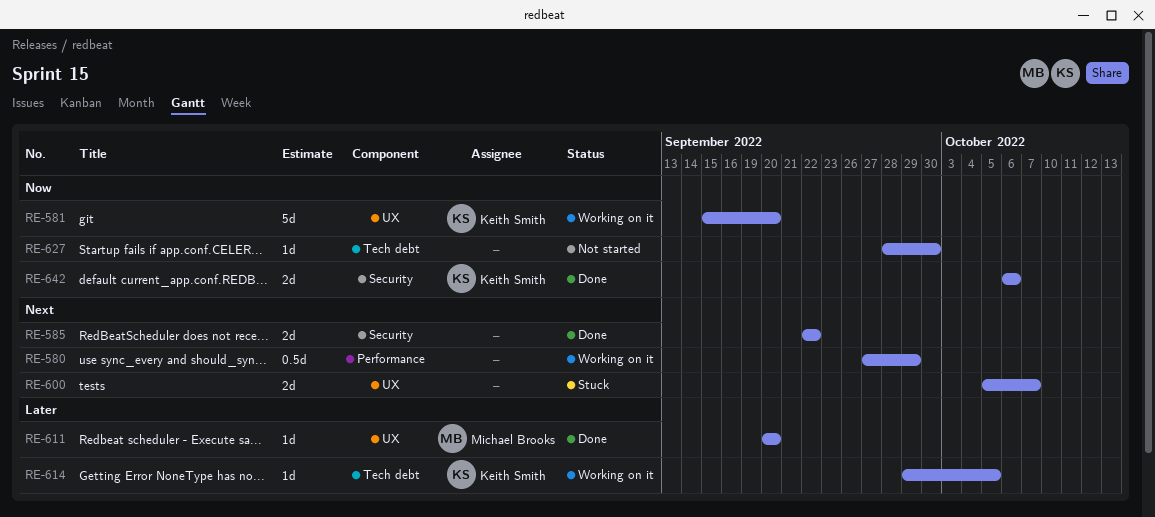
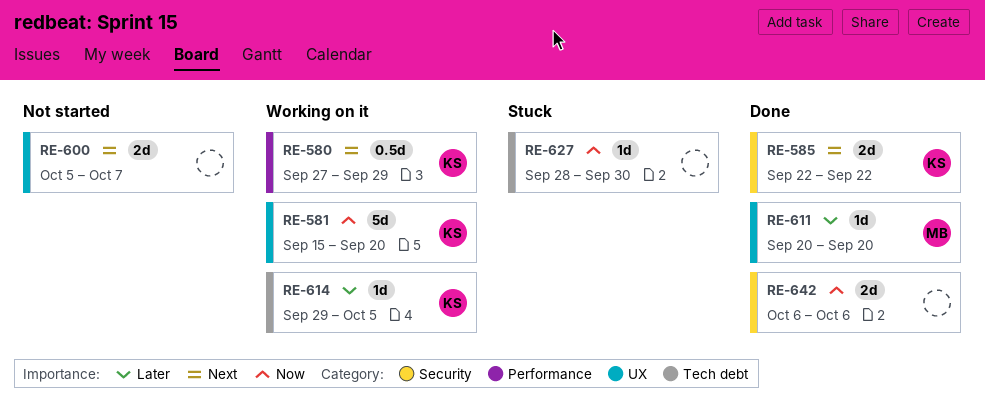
RE-580, owner: none -> Keith Smith
RE-585, owner: none -> Keith Smith
RE-600, status: Stuck -> Not started
RE-627, status: Not started -> Stuck
RE-642, owner: Keith Smith -> none

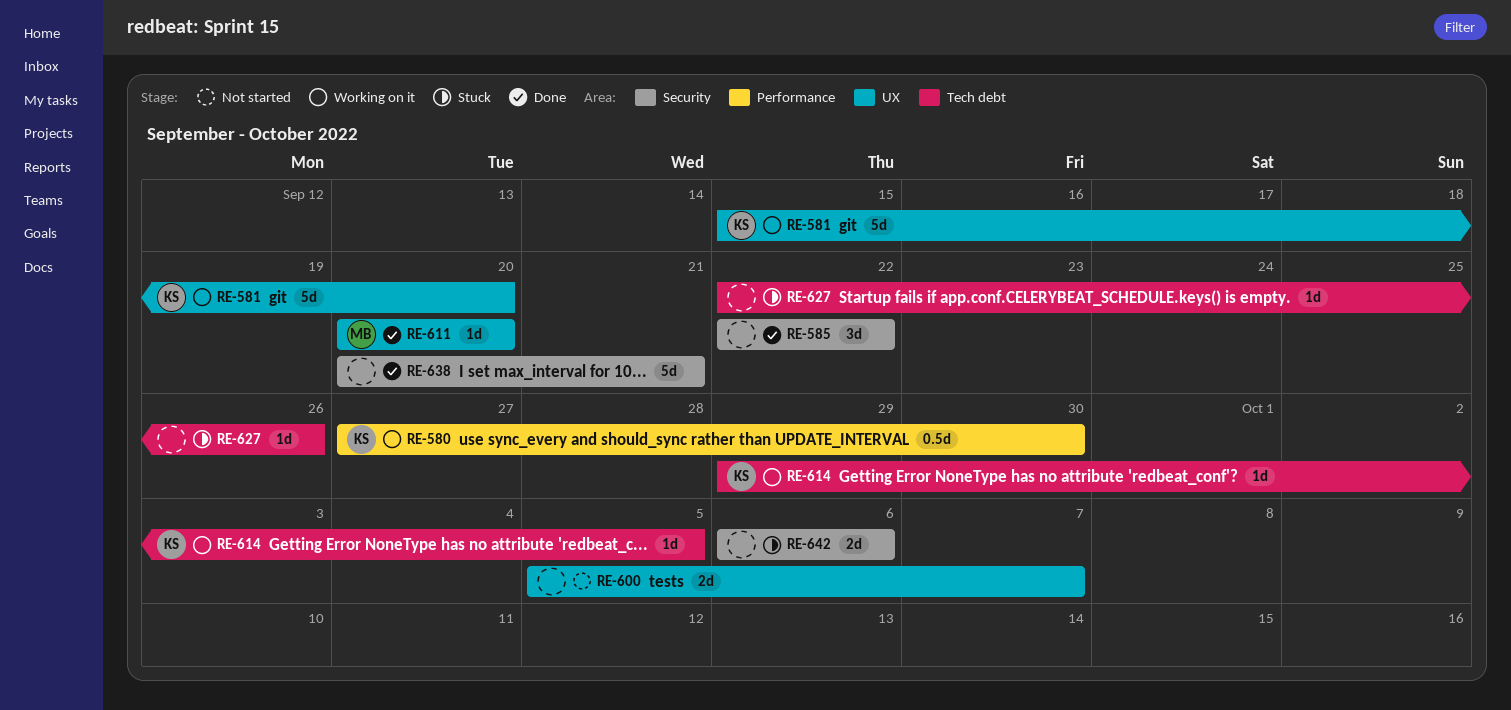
RE-580, due: Sep 29 -> Sep 30
RE-585, owner: KS -> none
RE-585, estimate: 2d -> 3d
RE-627, start: Sep 28 -> Sep 22
RE-627, due: Sep 30 -> Sep 26
RE-638: none -> present
RE-642, status: Done -> Stuck

